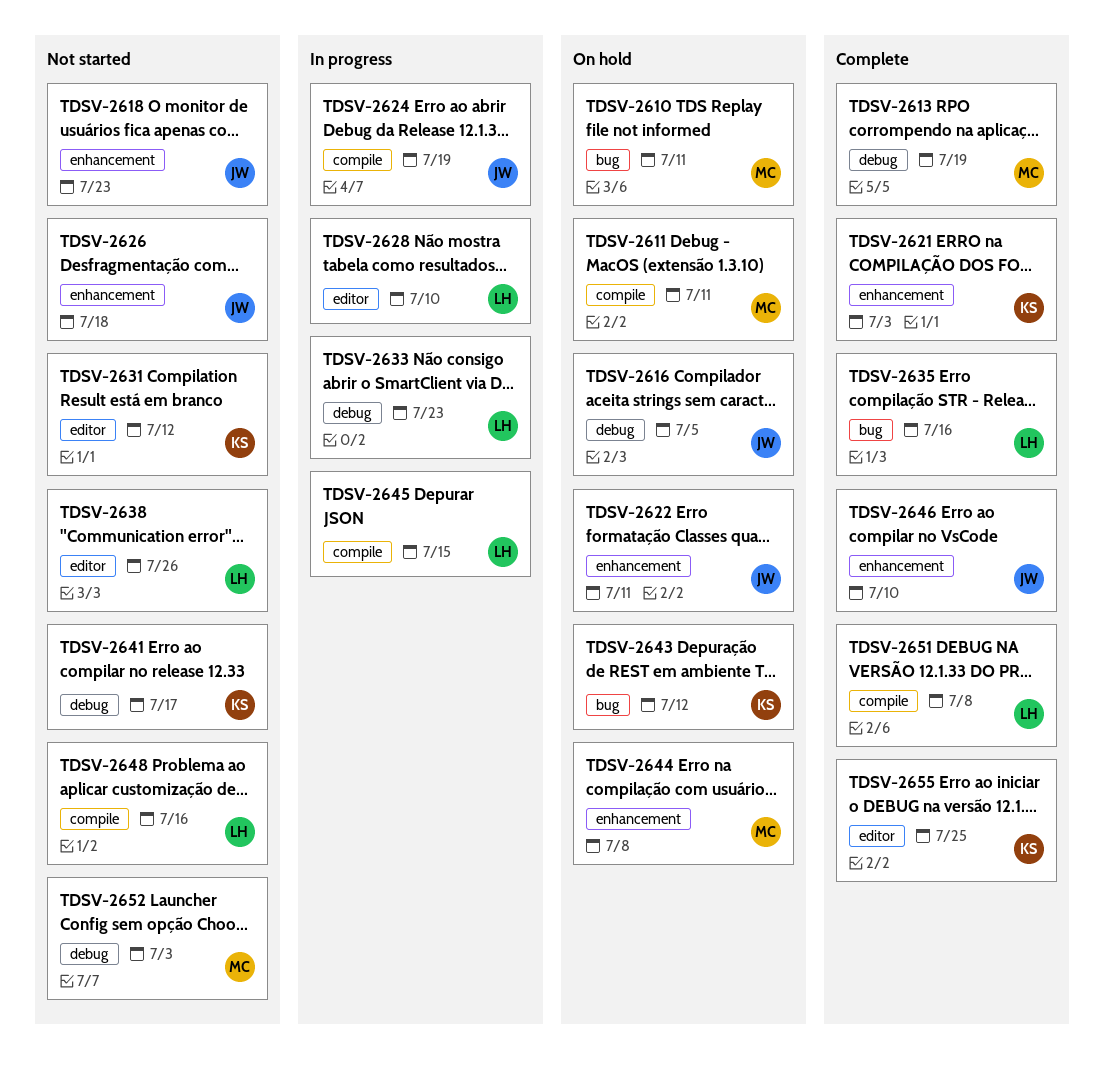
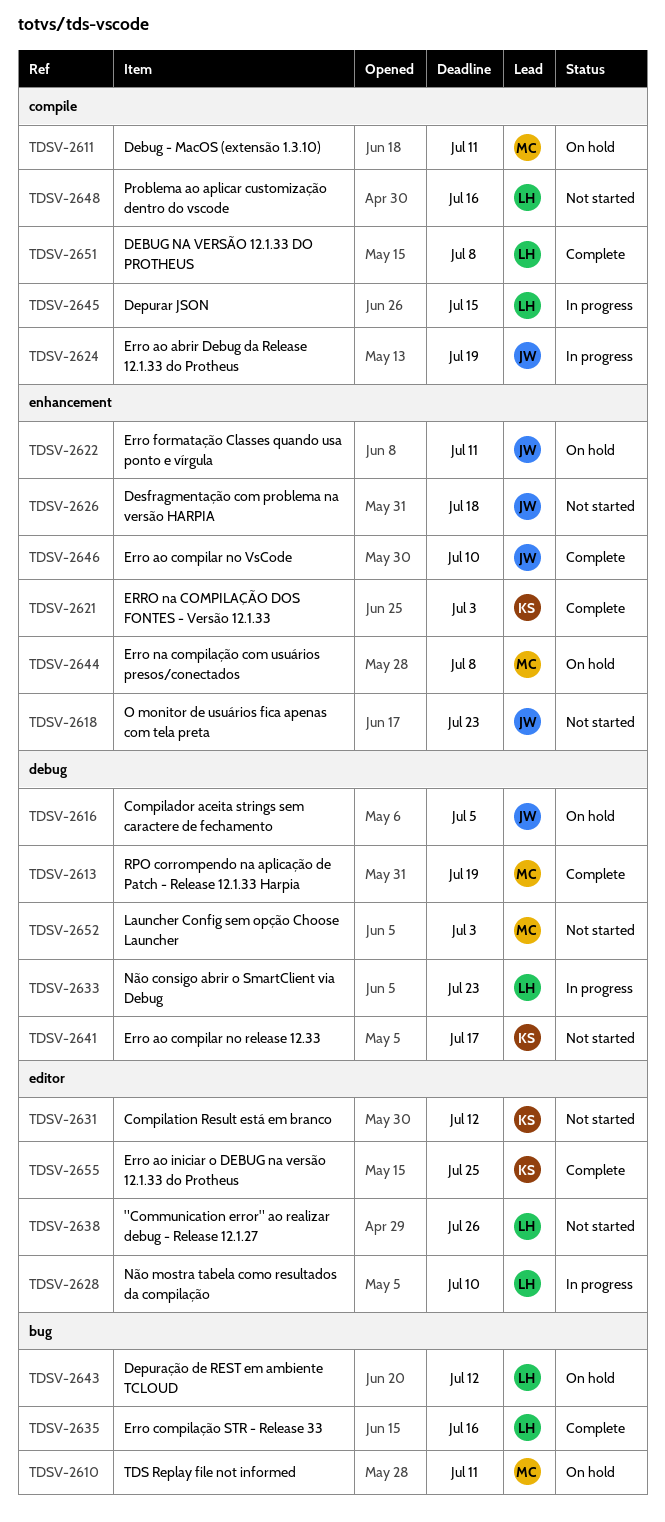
TDSV-2643, owner: KS -> LH

